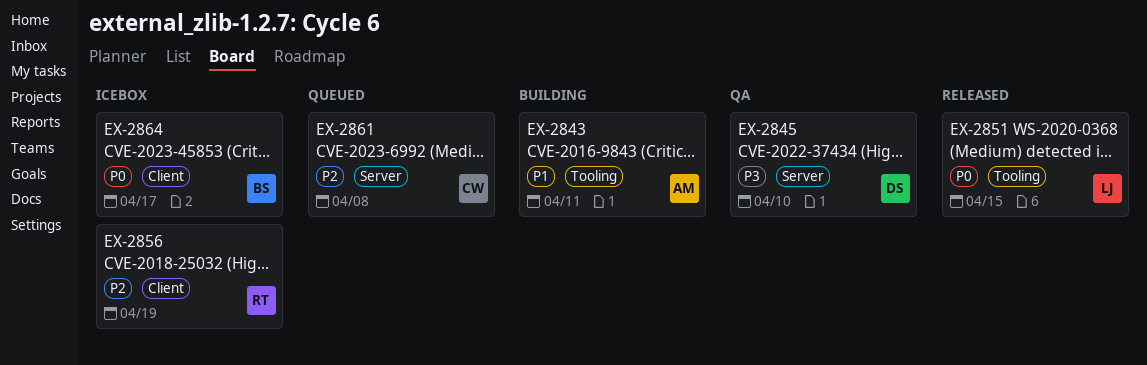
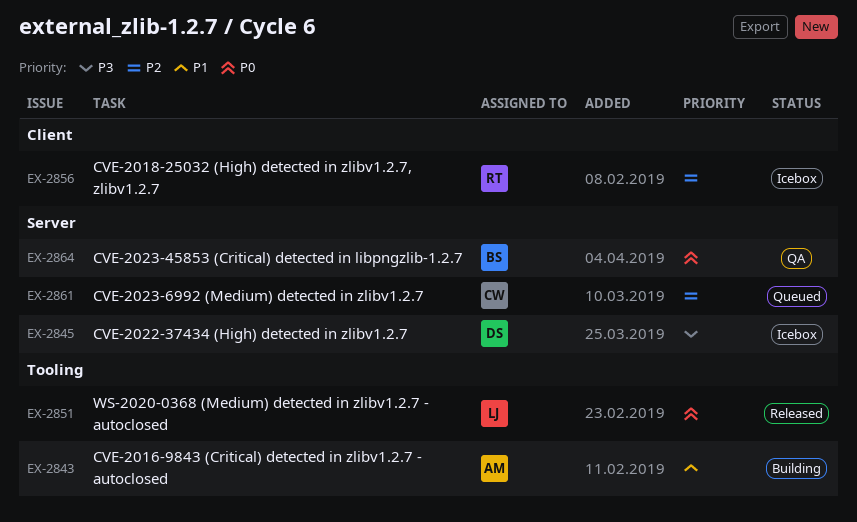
EX-2845, status: QA -> Icebox
EX-2864, status: Icebox -> QA
EX-2864, label: Client -> Server

